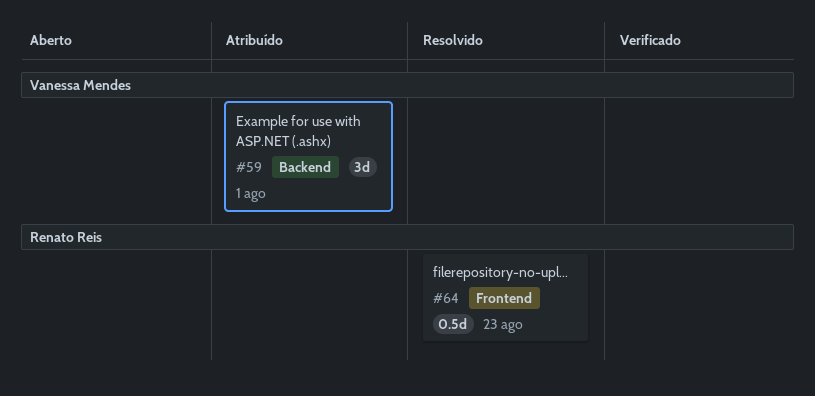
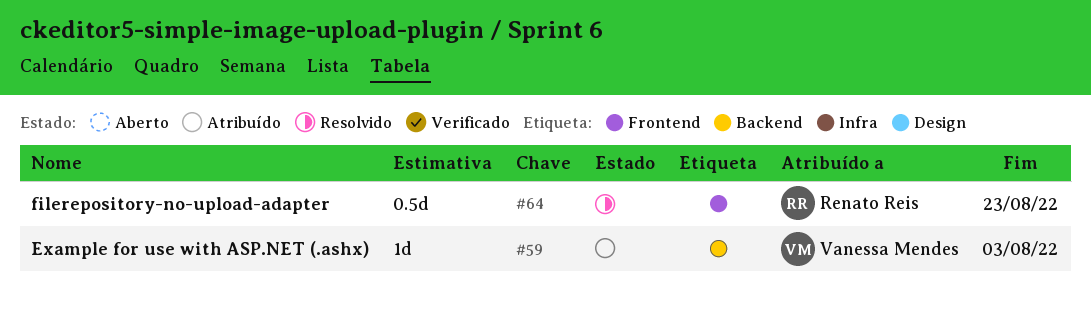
#59, estimate: 3d -> 1d
#59, due: Aug 1 -> Aug 3

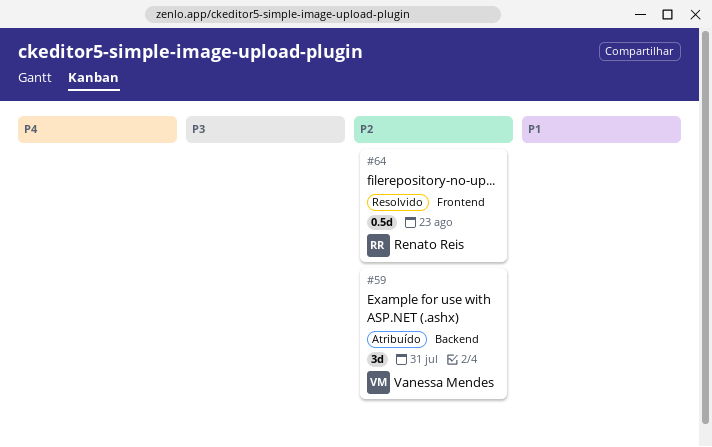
#59, estimate: 1d -> 3d
#59, due: Aug 3 -> Jul 31

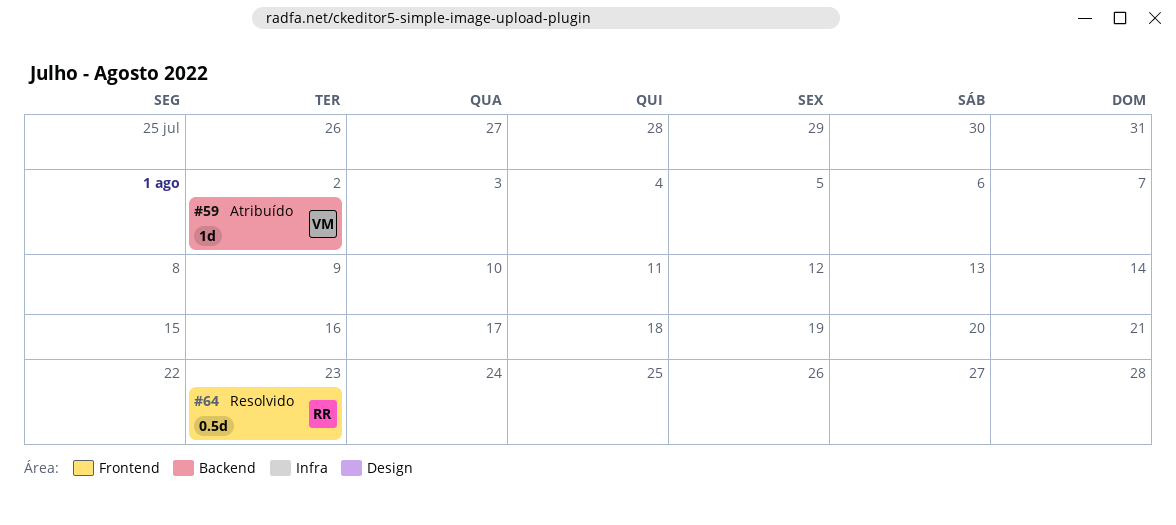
#59, estimate: 3d -> 1d
#59, due: Jul 31 -> Aug 2

